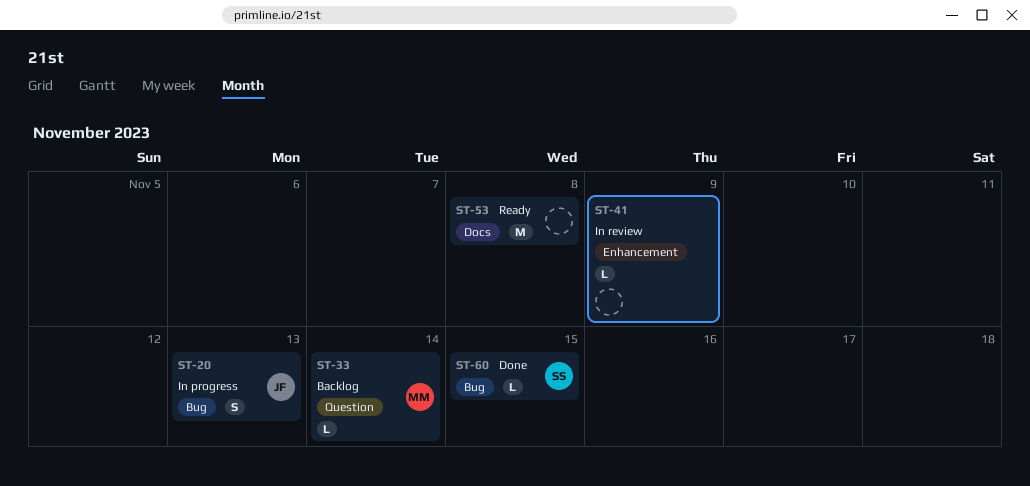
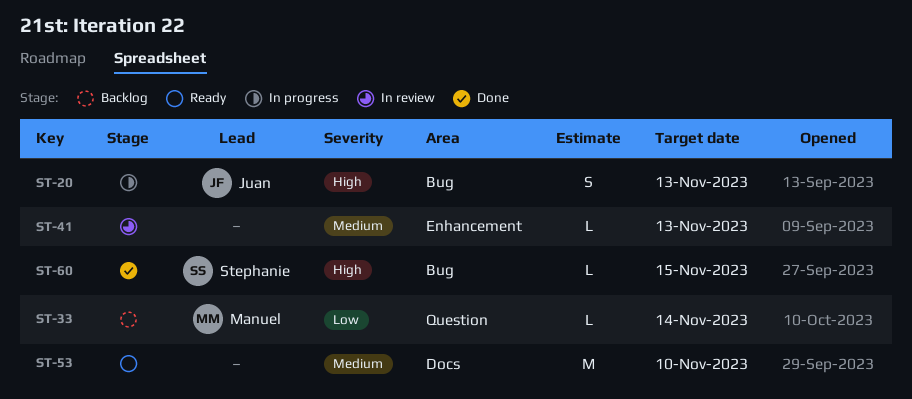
ST-41, due: Nov 9 -> Nov 13
ST-53, due: Nov 8 -> Nov 10

